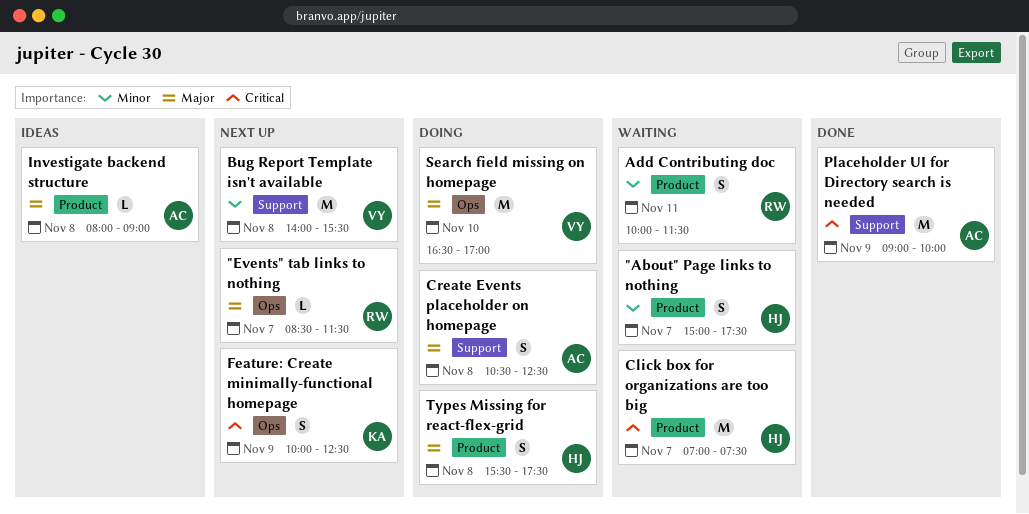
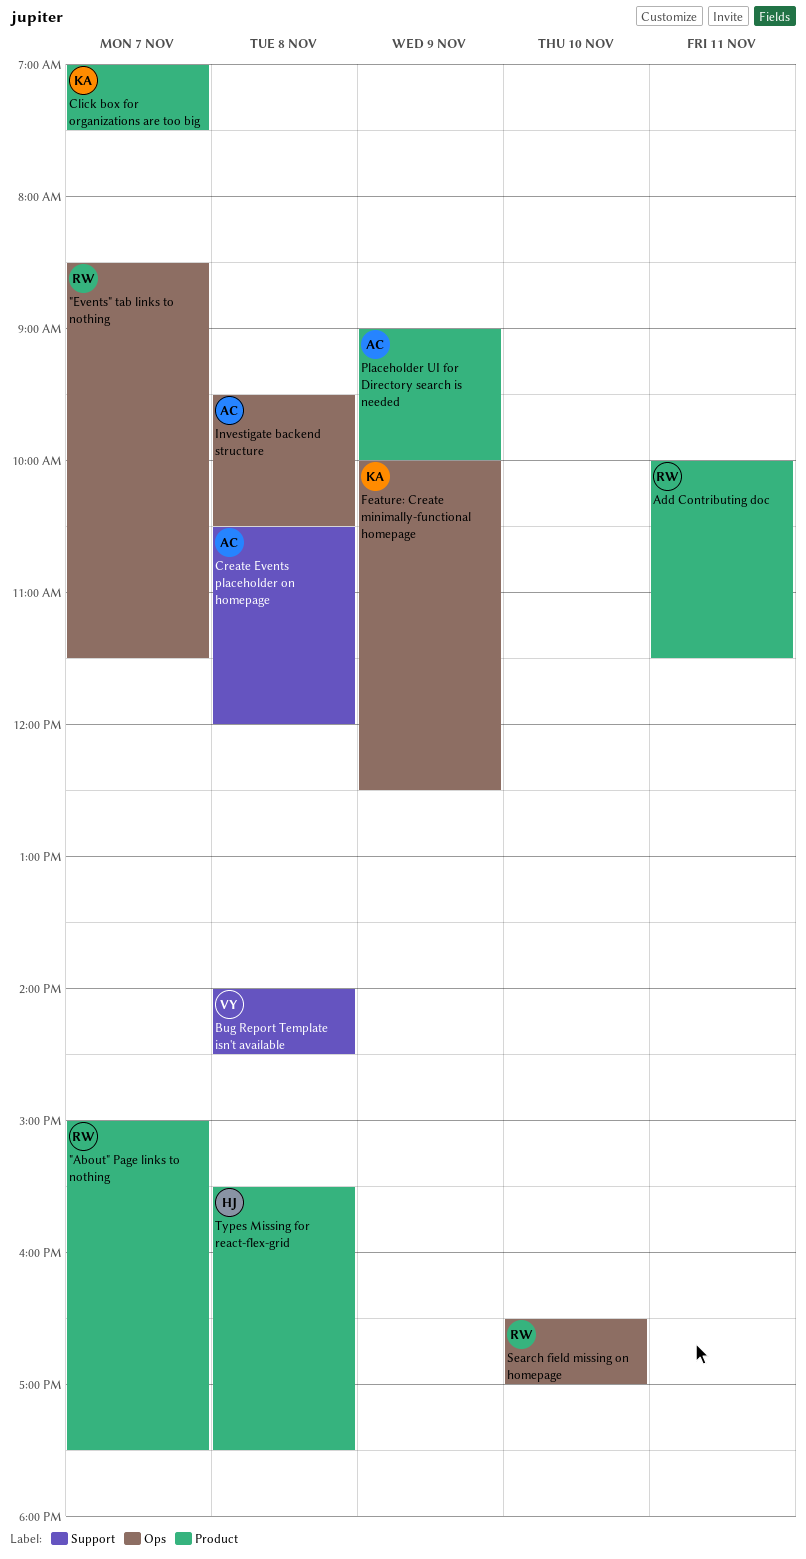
"About" Page links to nothing, owner: HJ -> RW
Bug Report Template isn't available, ends: 15:30 -> 14:30
Click box for organizations are too big, owner: HJ -> KA
Create Events placeholder on homepage, ends: 12:30 -> 12:00
Investigate backend structure, label: Product -> Ops
Investigate backend structure, begins: 08:00 -> 09:30
Investigate backend structure, ends: 09:00 -> 10:30
Placeholder UI for Directory search is needed, label: Support -> Product
Search field missing on homepage, owner: VY -> RW

